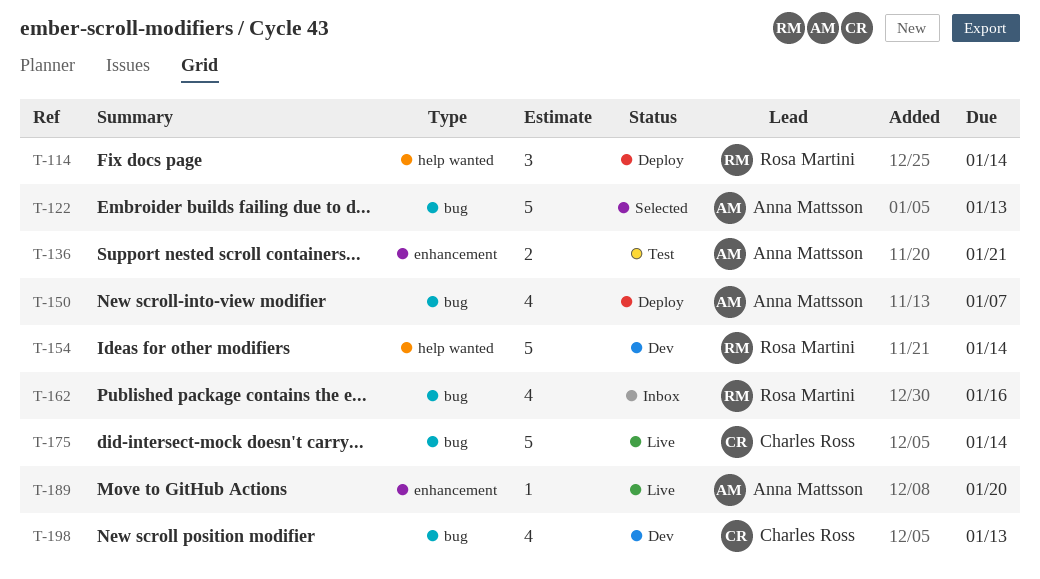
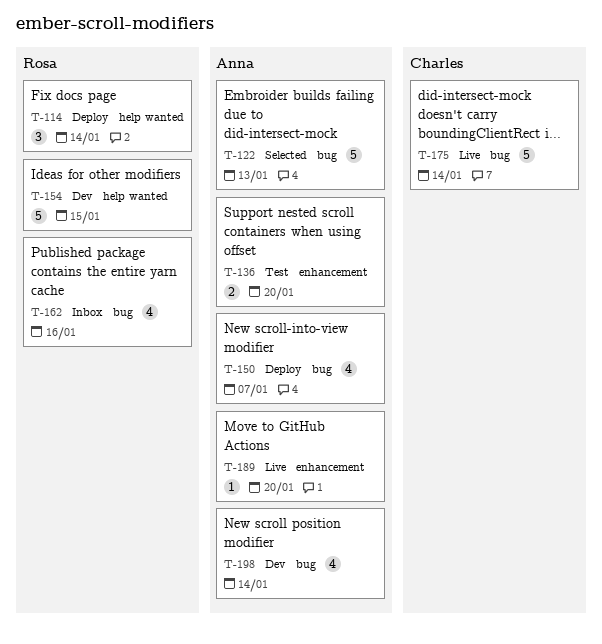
T-136, due: Jan 21 -> Jan 20
T-154, due: Jan 14 -> Jan 15
T-198, owner: Charles Ross -> Anna Mattsson
T-198, due: Jan 13 -> Jan 14

